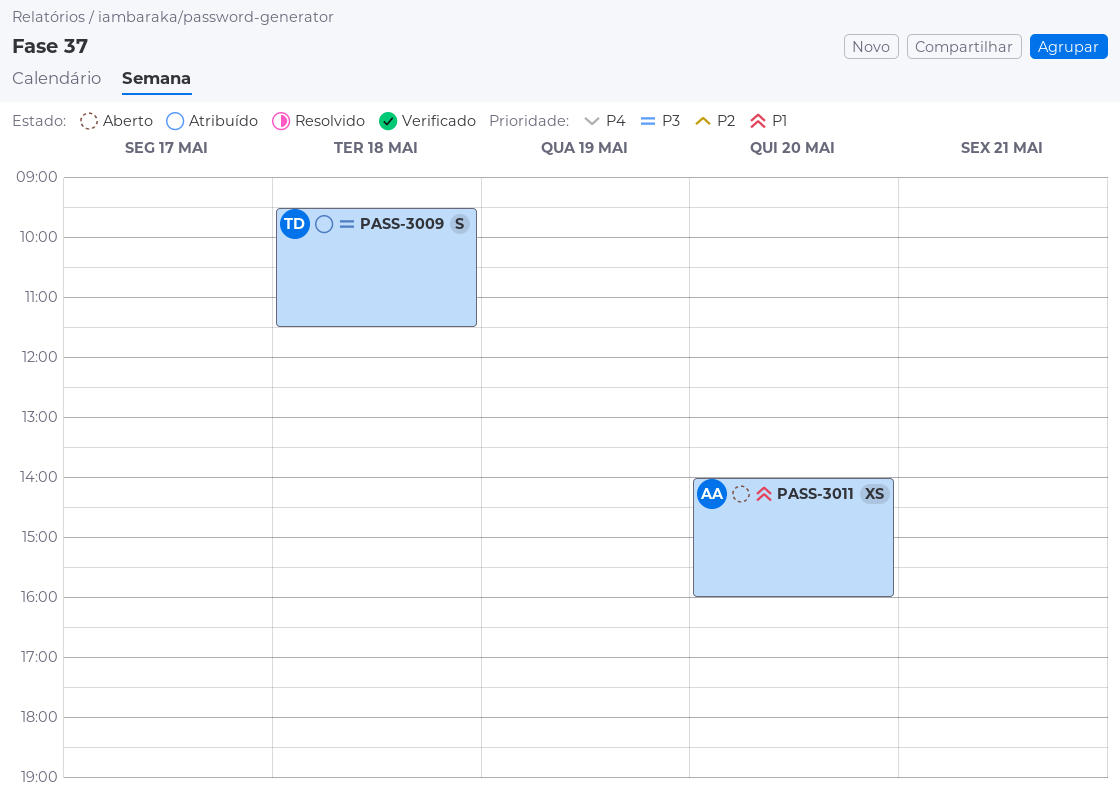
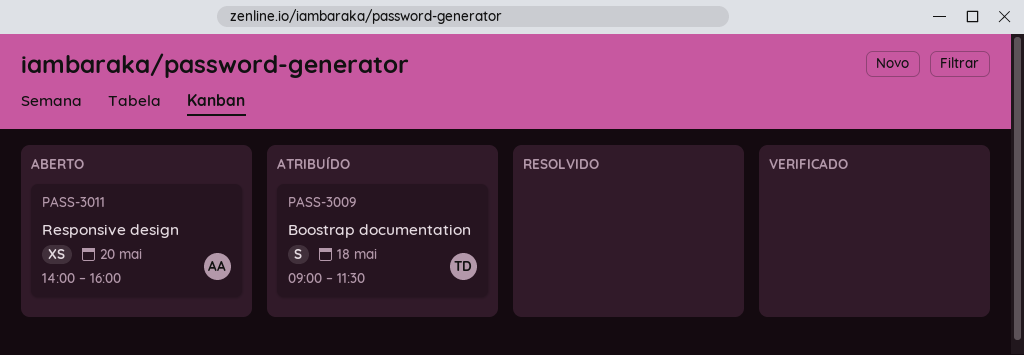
PASS-3009, begins: 09:30 -> 09:00

